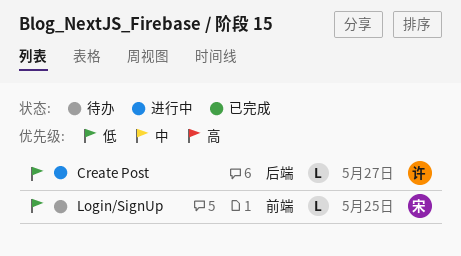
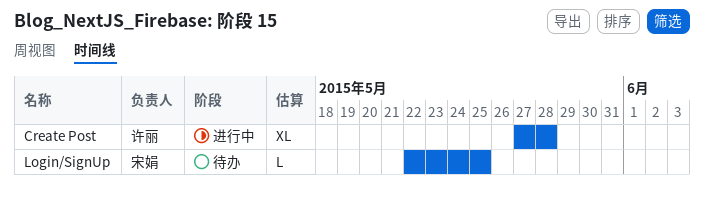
Create Post, estimate: L -> XL
Create Post, due: May 27 -> May 28

